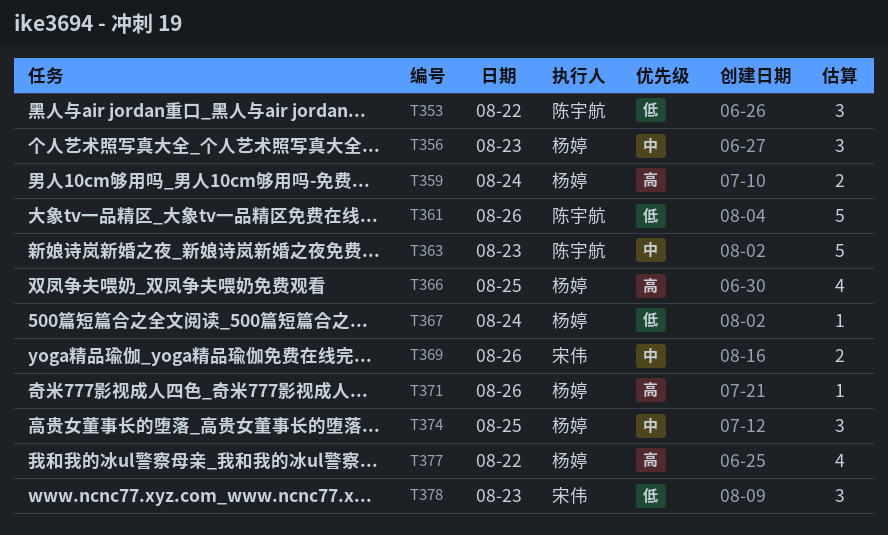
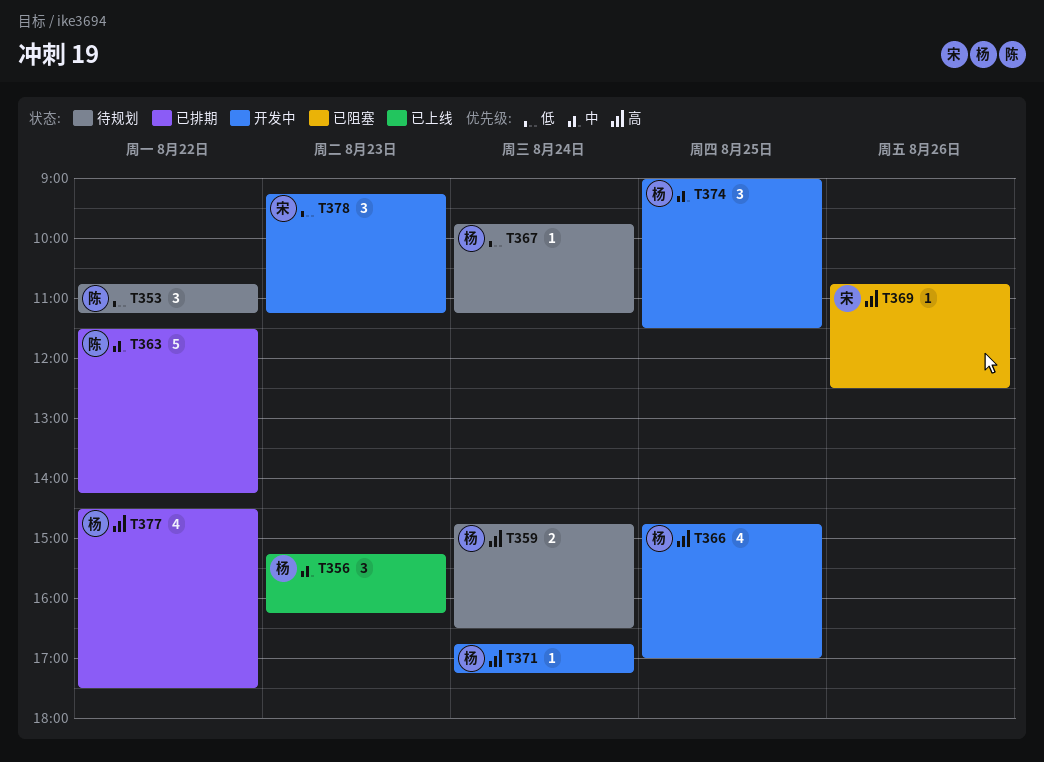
T361: present -> none
T363, day: Aug 23 -> Aug 22
T369, priority: 中 -> 高
T369, estimate: 2 -> 1
T371, day: Aug 26 -> Aug 24

